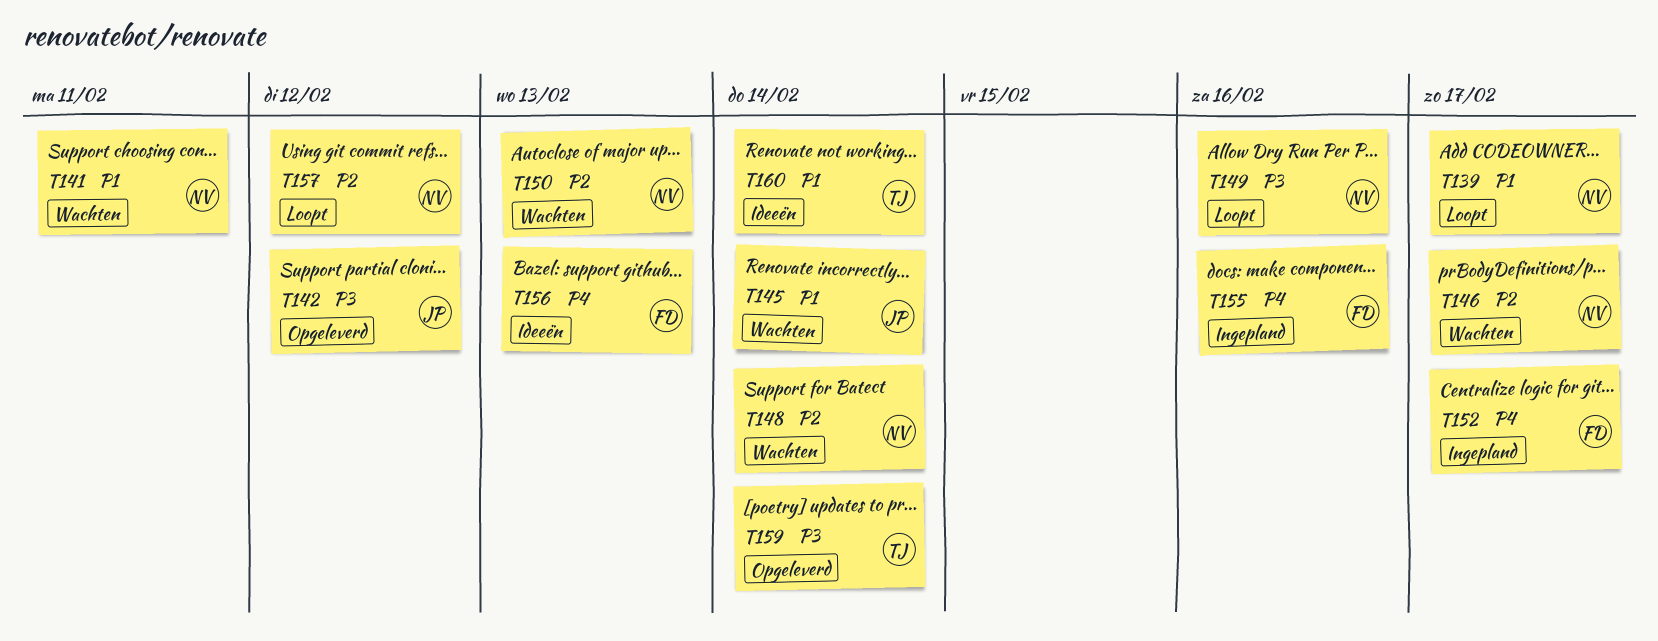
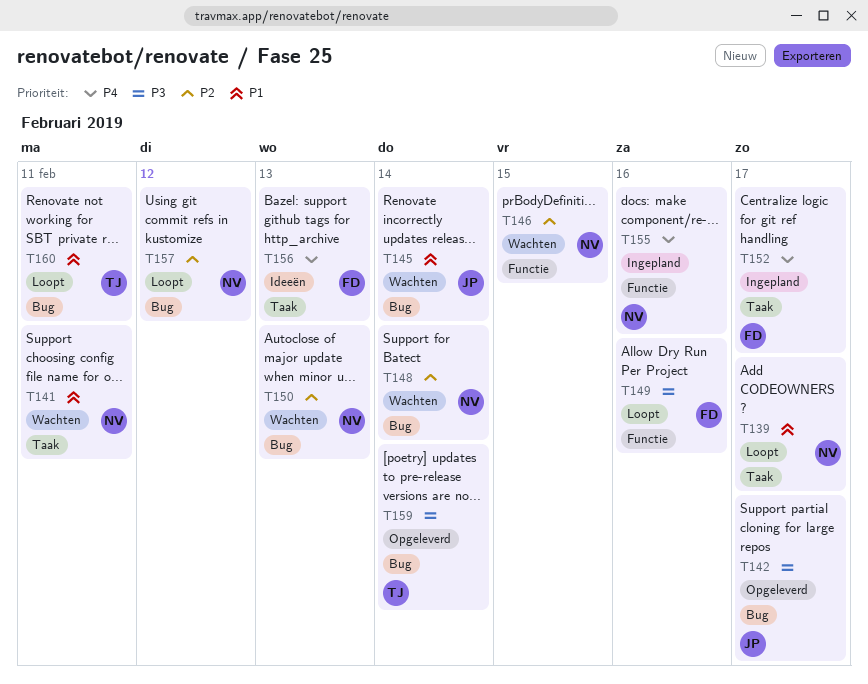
T142, due: Feb 12 -> Feb 17
T146, due: Feb 17 -> Feb 15
T149, owner: NV -> FD
T155, owner: FD -> NV
T160, status: Ideeën -> Loopt
T160, due: Feb 14 -> Feb 11

